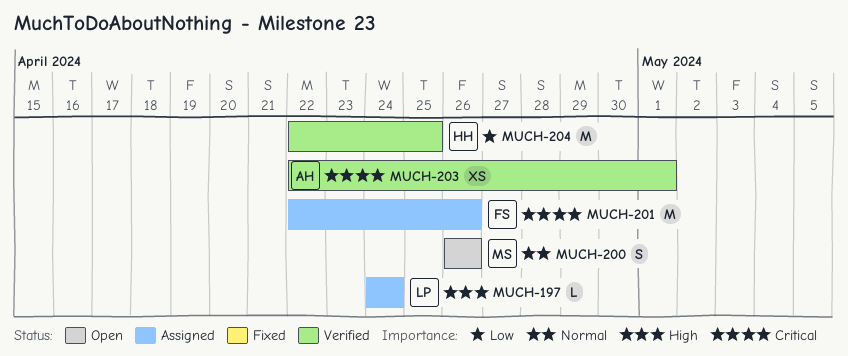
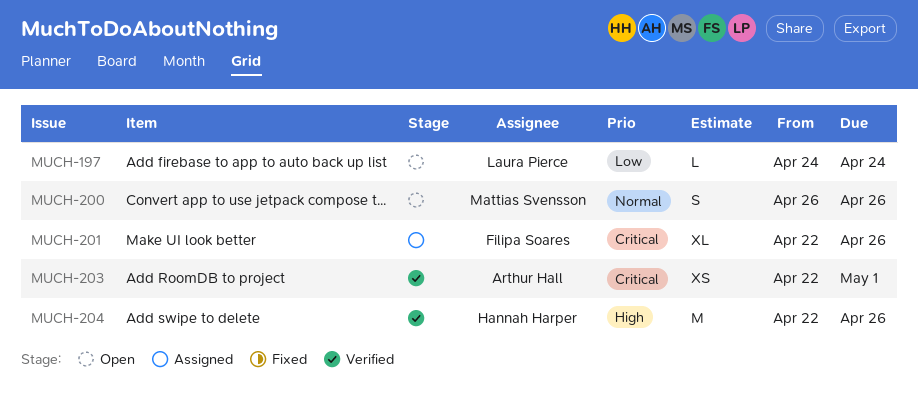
MUCH-197, status: Assigned -> Open
MUCH-197, priority: High -> Low
MUCH-201, estimate: M -> XL
MUCH-204, priority: Low -> High
MUCH-204, due: Apr 25 -> Apr 26

